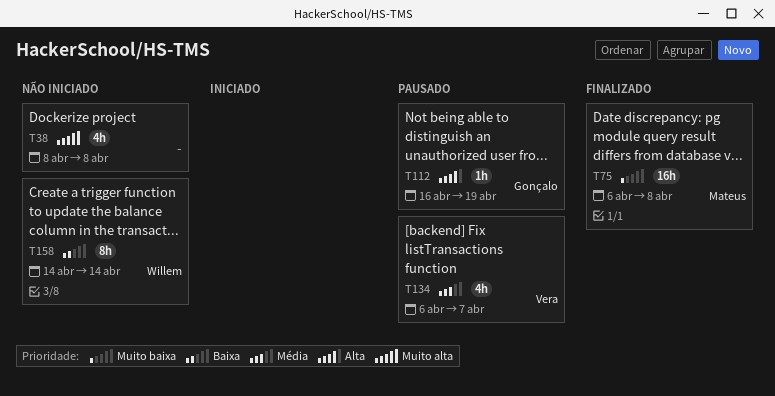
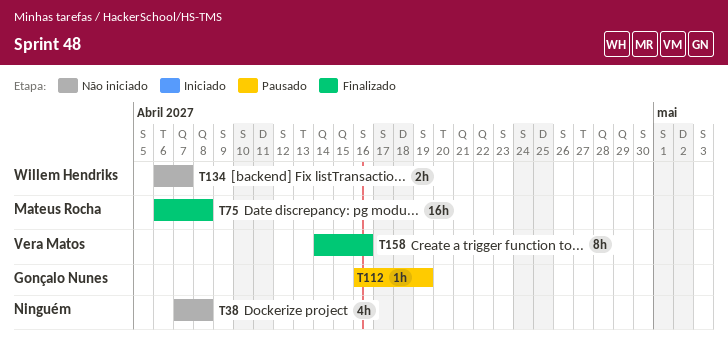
T38, start: Apr 8 -> Apr 7
T134, status: Pausado -> Não iniciado
T134, owner: Vera Matos -> Willem Hendriks
T134, estimate: 4h -> 2h
T158, status: Não iniciado -> Finalizado
T158, owner: Willem Hendriks -> Vera Matos
T158, due: Apr 14 -> Apr 16

